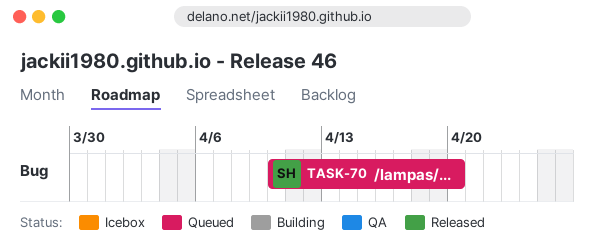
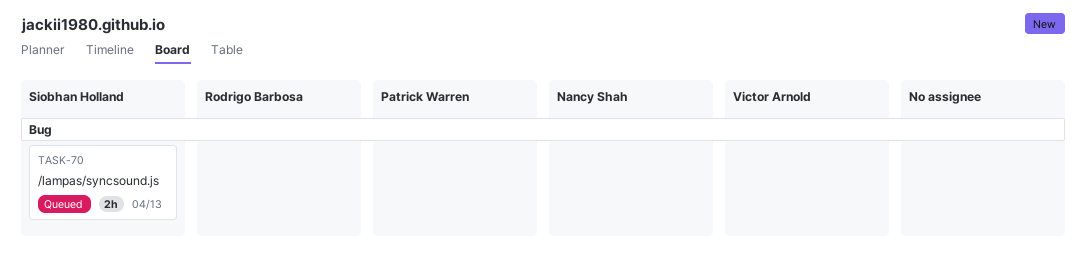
TASK-70, due: Apr 20 -> Apr 13

